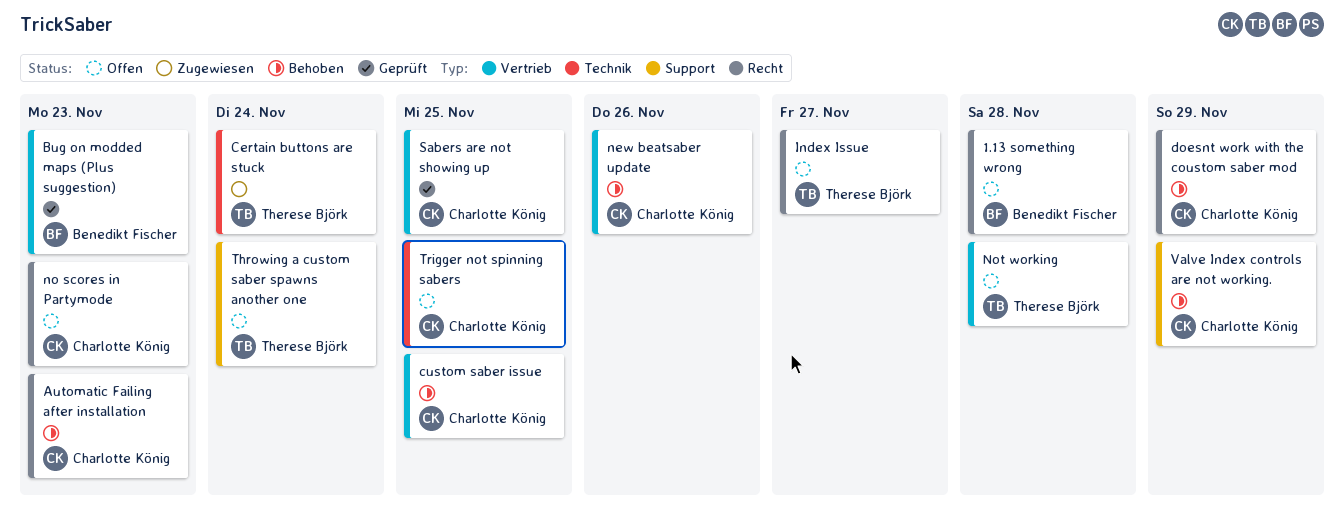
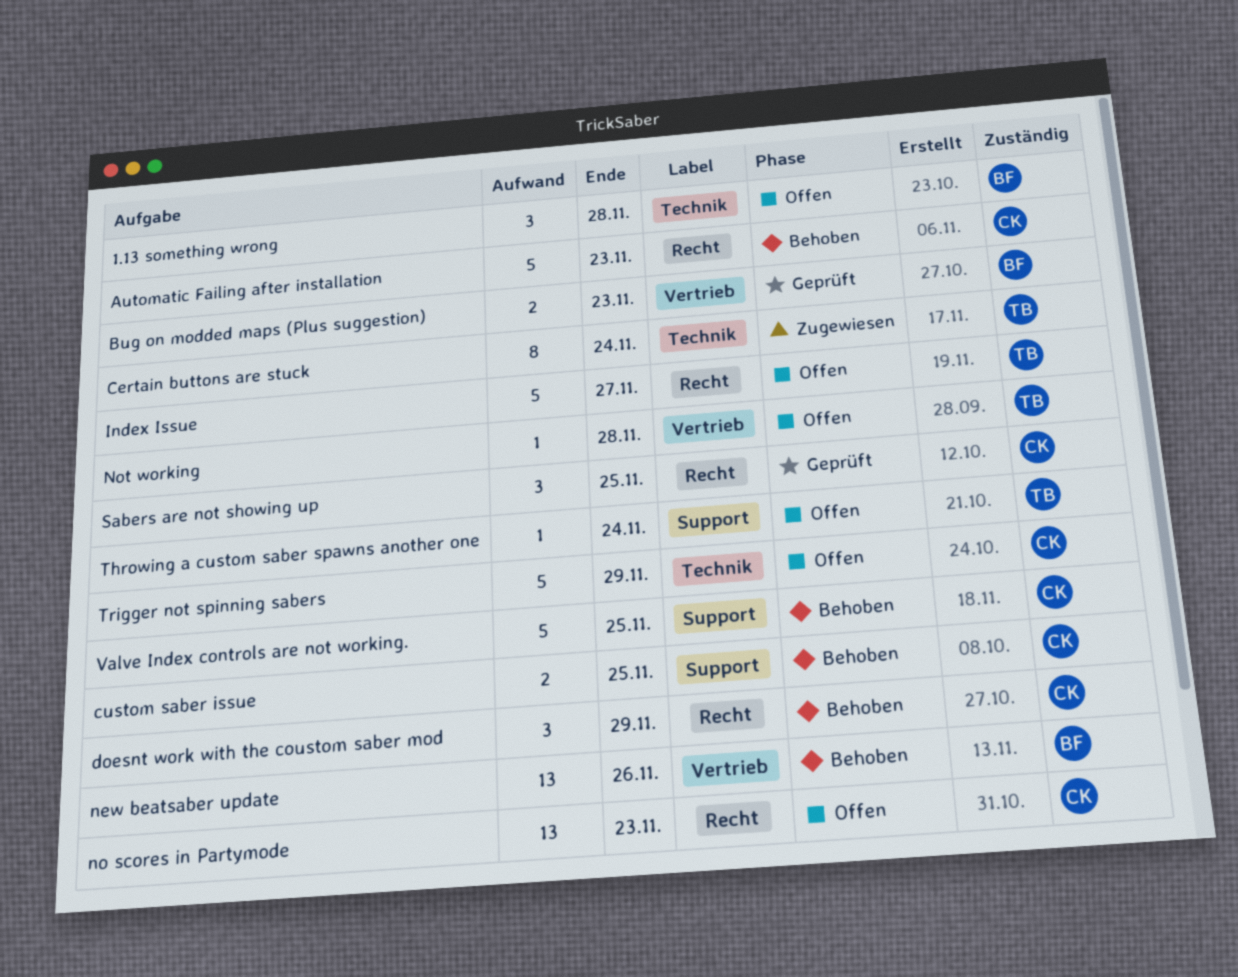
1.13 something wrong, label: Recht -> Technik
custom saber issue, label: Vertrieb -> Support
new beatsaber update, owner: Charlotte König -> Benedikt Fischer
Sabers are not showing up, label: Vertrieb -> Recht
Trigger not spinning sabers, due: Nov 25 -> Nov 29
Valve Index controls are not working., due: Nov 29 -> Nov 25

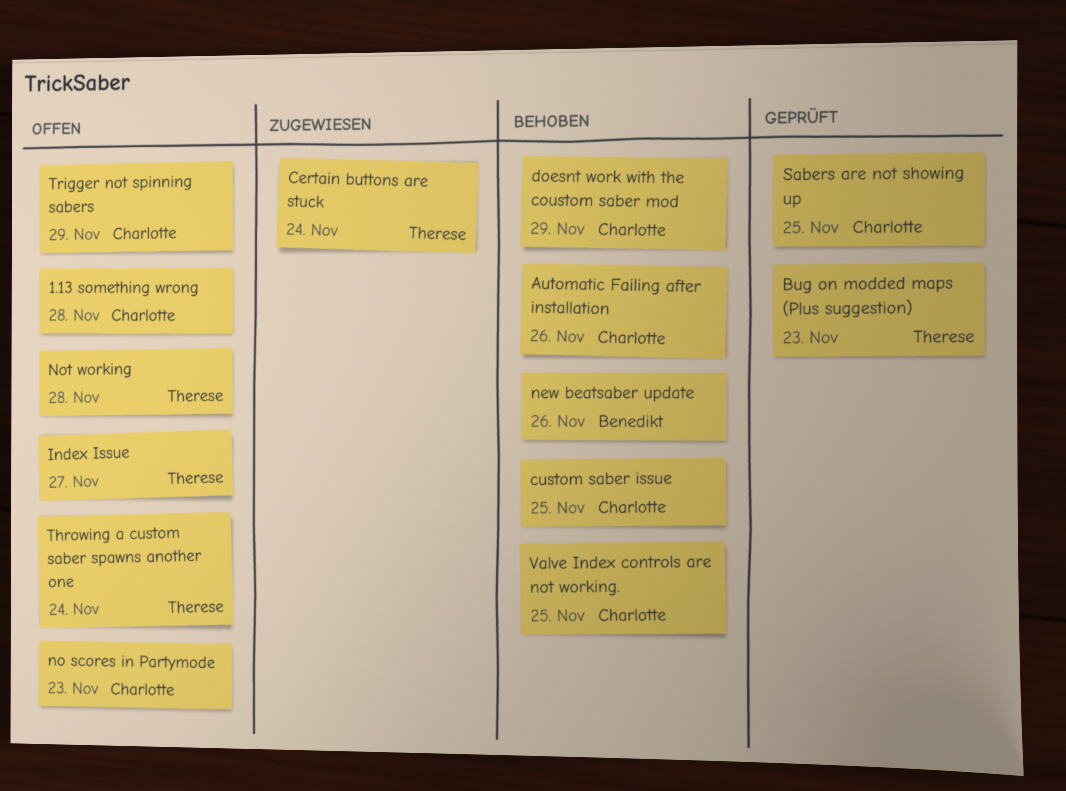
1.13 something wrong, owner: Benedikt -> Charlotte
Automatic Failing after installation, due: Nov 23 -> Nov 26
Bug on modded maps (Plus suggestion), owner: Benedikt -> Therese

